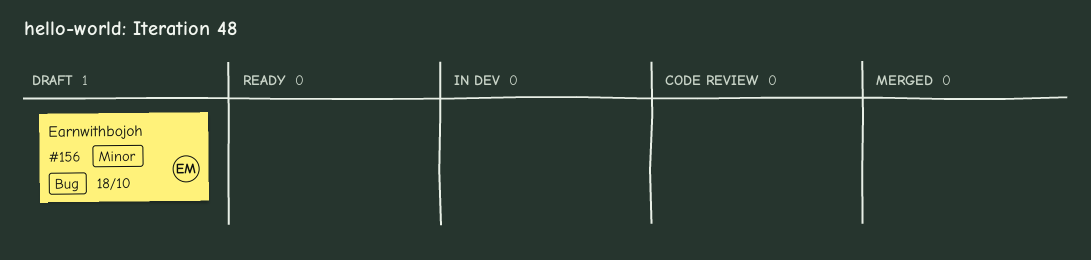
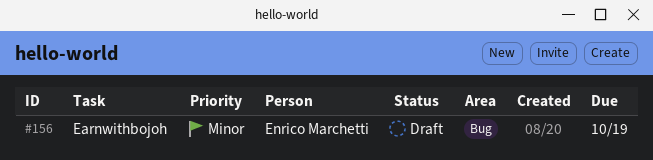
#156, due: Oct 18 -> Oct 19

